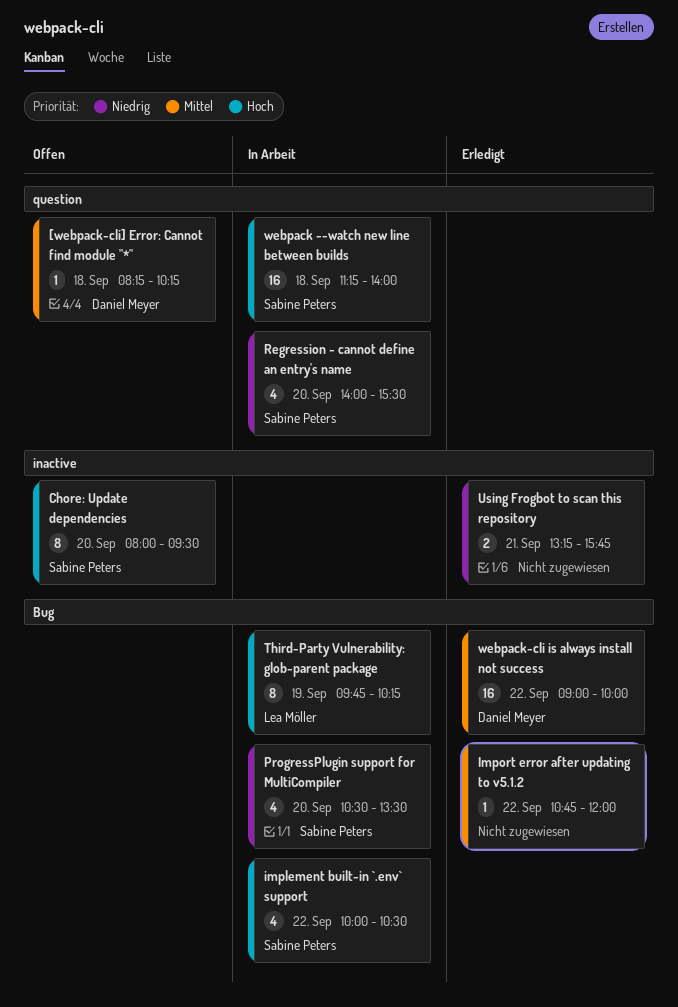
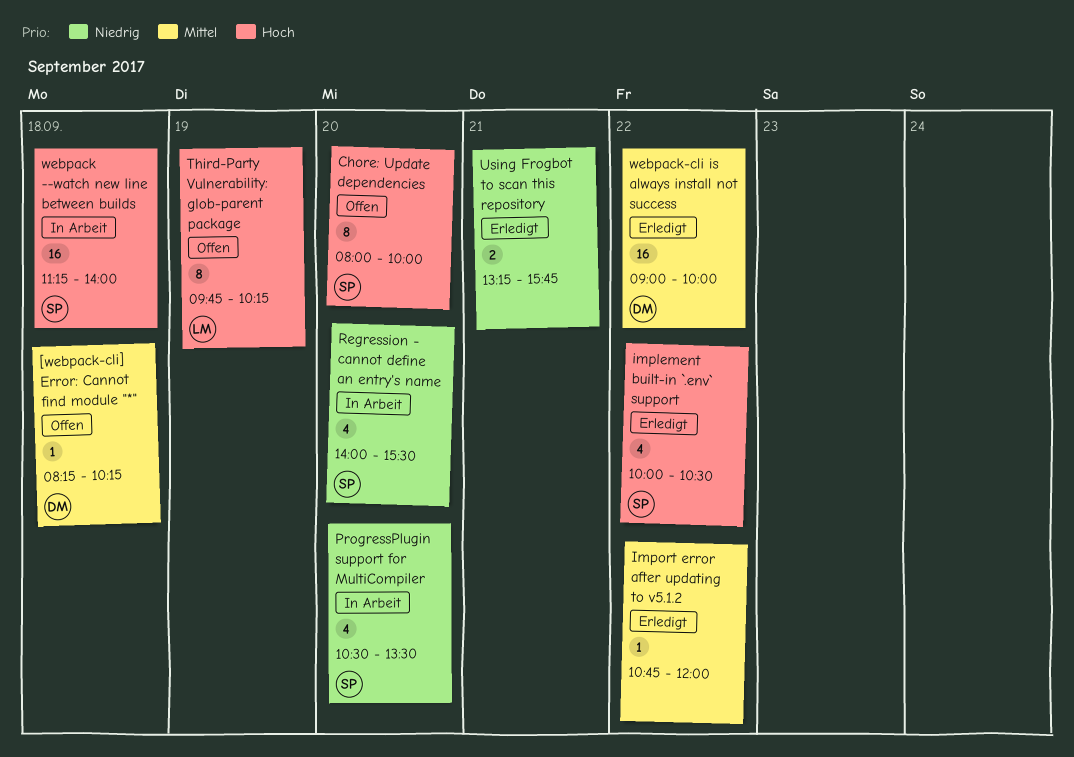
Chore: Update dependencies, ends: 09:30 -> 10:00
implement built-in `.env` support, status: In Arbeit -> Erledigt
Third-Party Vulnerability: glob-parent package, status: In Arbeit -> Offen

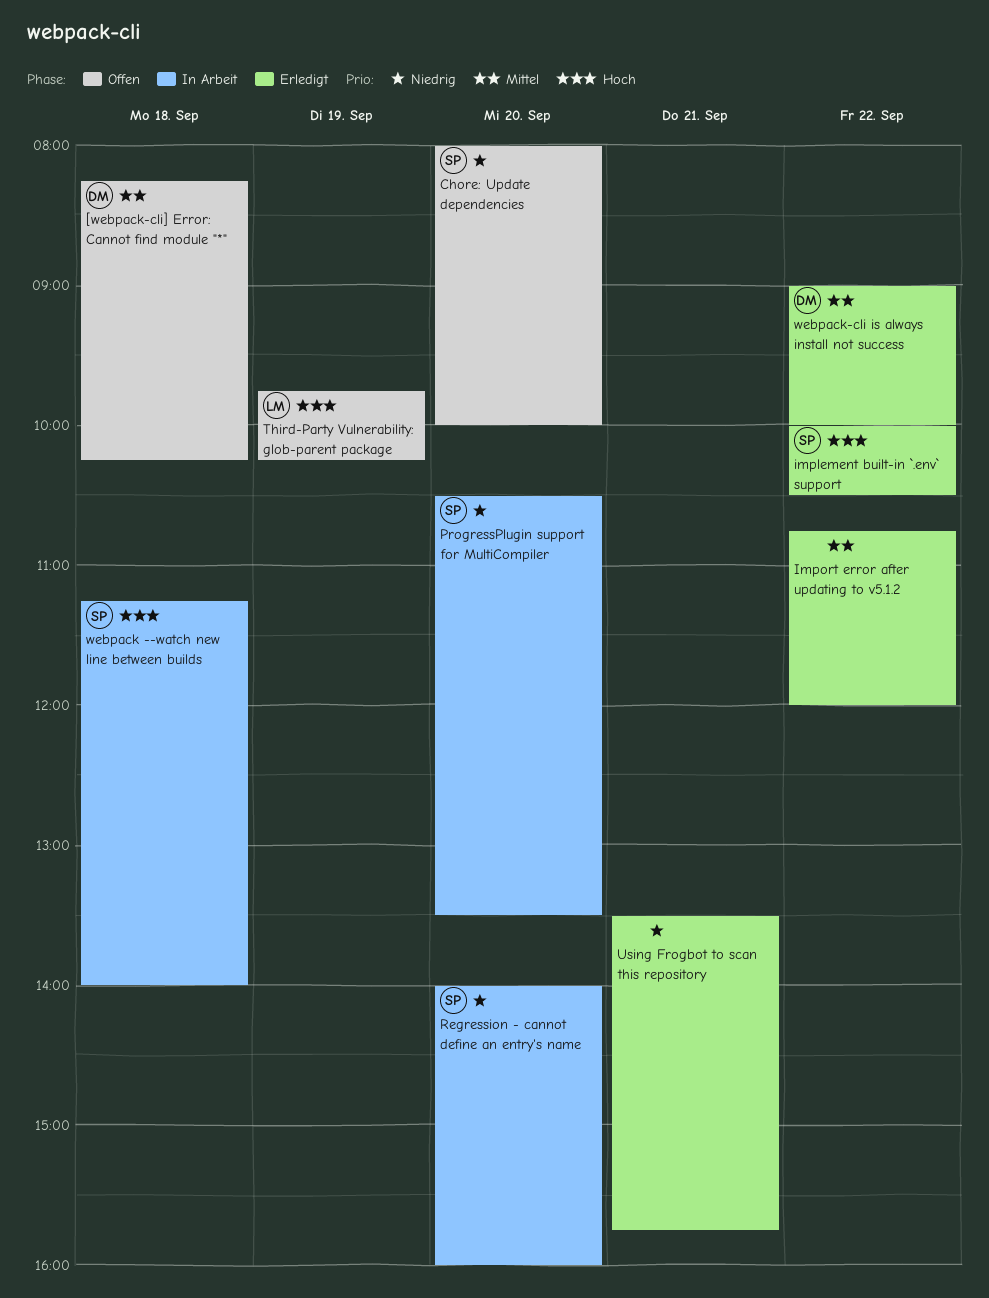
Chore: Update dependencies, priority: Hoch -> Niedrig
Regression - cannot define an entry's name, ends: 15:30 -> 16:00
Using Frogbot to scan this repository, begins: 13:15 -> 13:30

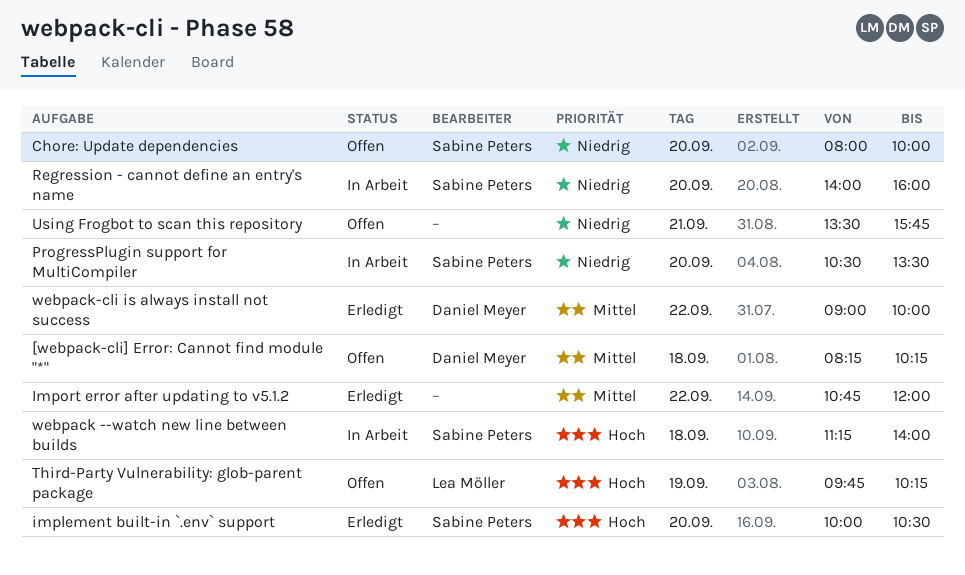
implement built-in `.env` support, day: Sep 22 -> Sep 20
Using Frogbot to scan this repository, status: Erledigt -> Offen

